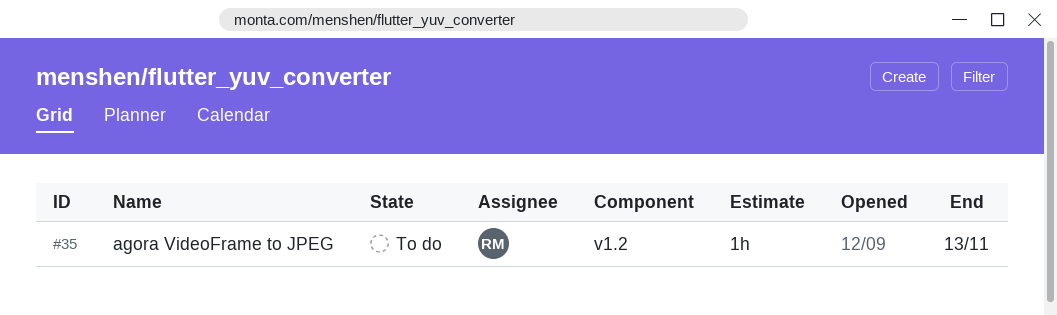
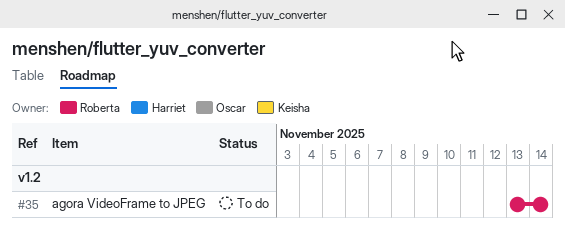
#35, due: Nov 13 -> Nov 14

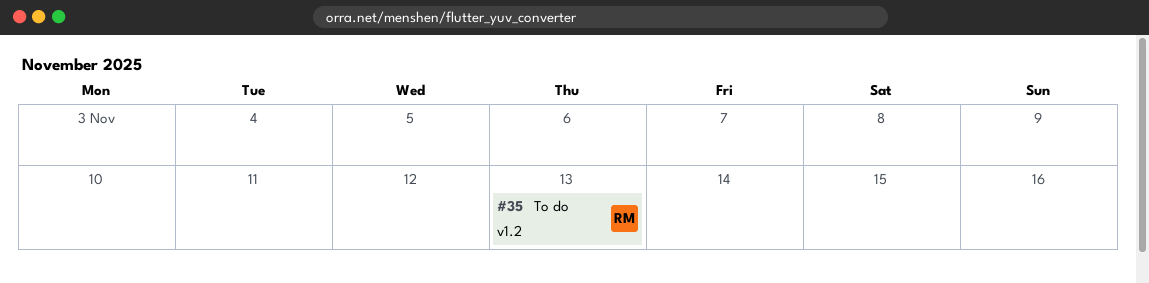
#35, due: Nov 14 -> Nov 13

